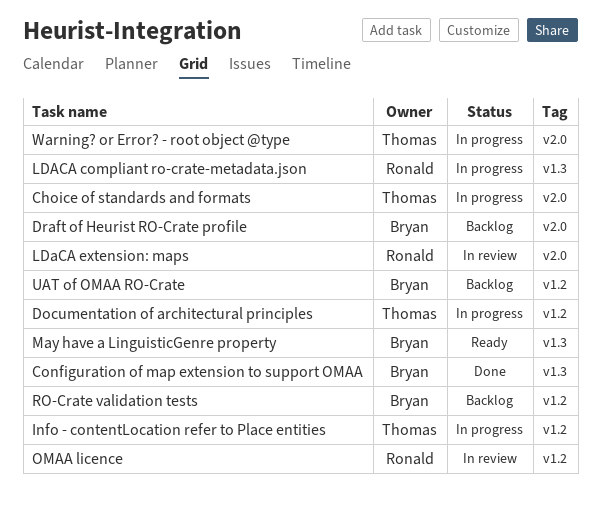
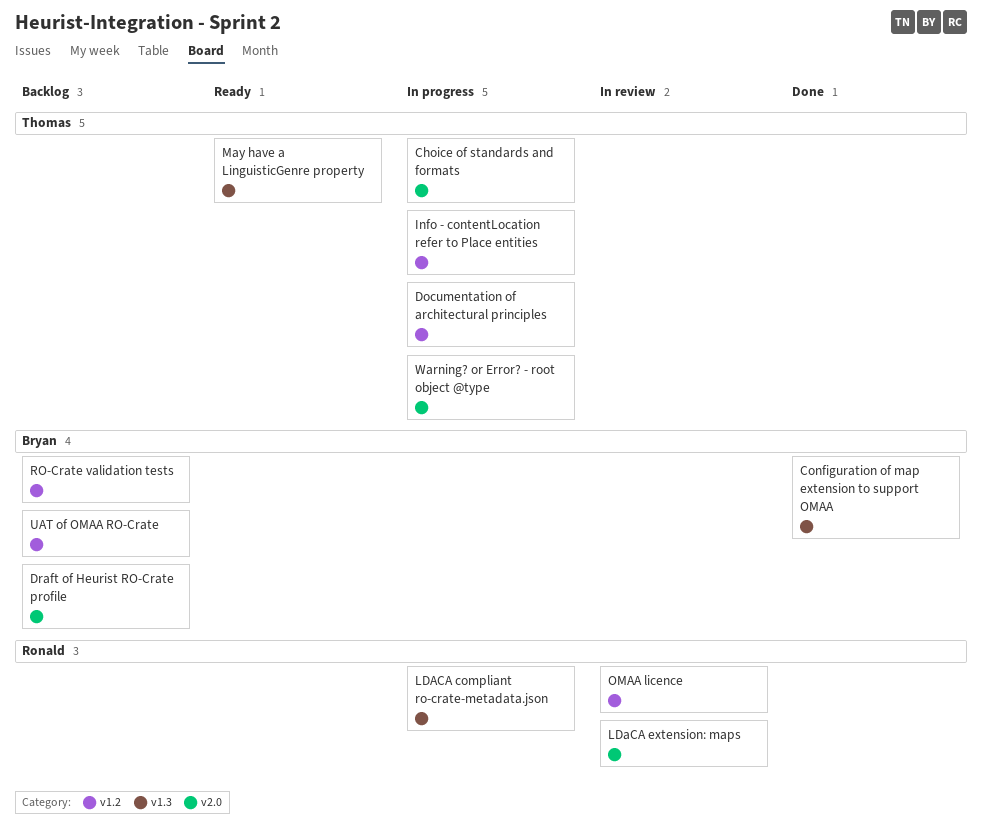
May have a LinguisticGenre property, owner: Bryan -> Thomas

